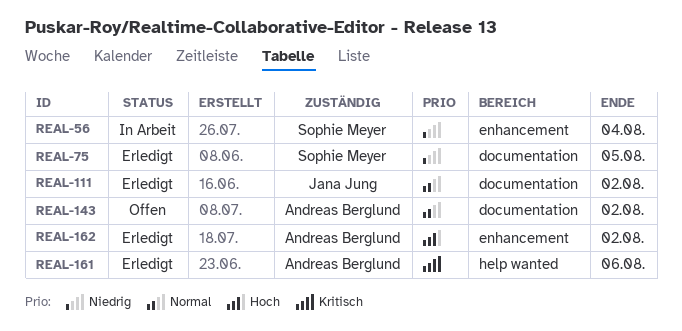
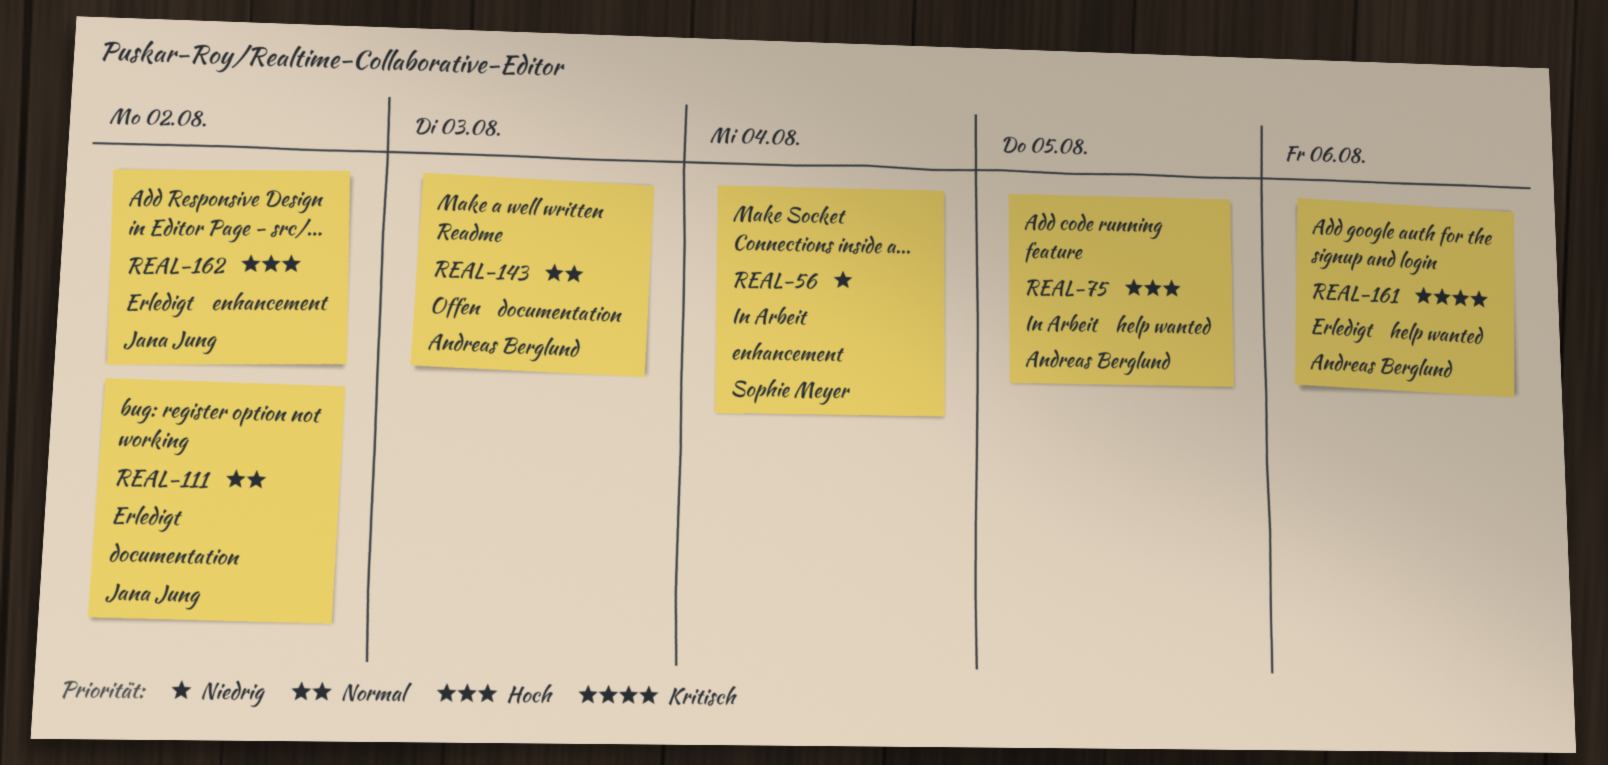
REAL-75, status: Erledigt -> In Arbeit
REAL-75, owner: Sophie Meyer -> Andreas Berglund
REAL-75, priority: Niedrig -> Hoch
REAL-75, label: documentation -> help wanted
REAL-143, due: Aug 2 -> Aug 3
REAL-162, owner: Andreas Berglund -> Jana Jung

